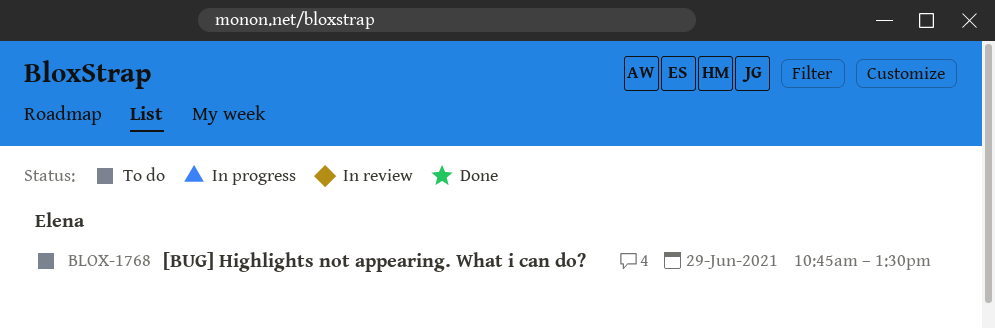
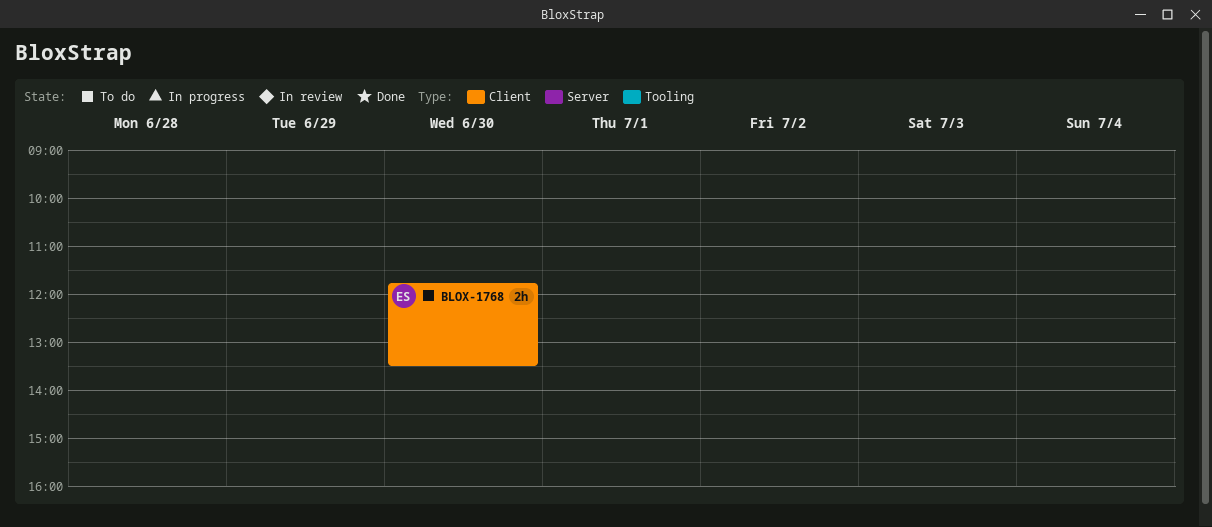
BLOX-1768, day: Jun 29 -> Jun 30
BLOX-1768, begins: 10:45 -> 11:45

